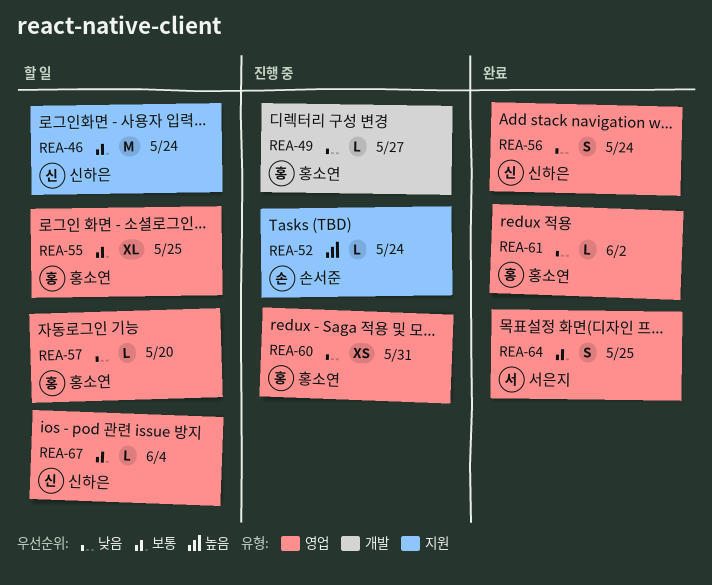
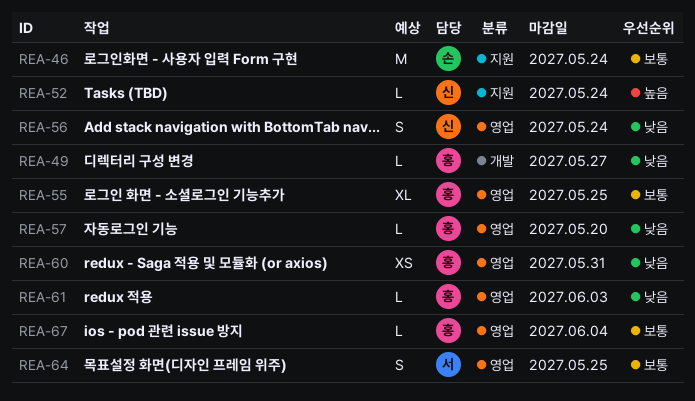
REA-46, owner: 신하은 -> 손서준
REA-52, owner: 손서준 -> 신하은
REA-61, due: Jun 2 -> Jun 3
REA-67, owner: 신하은 -> 홍소연

